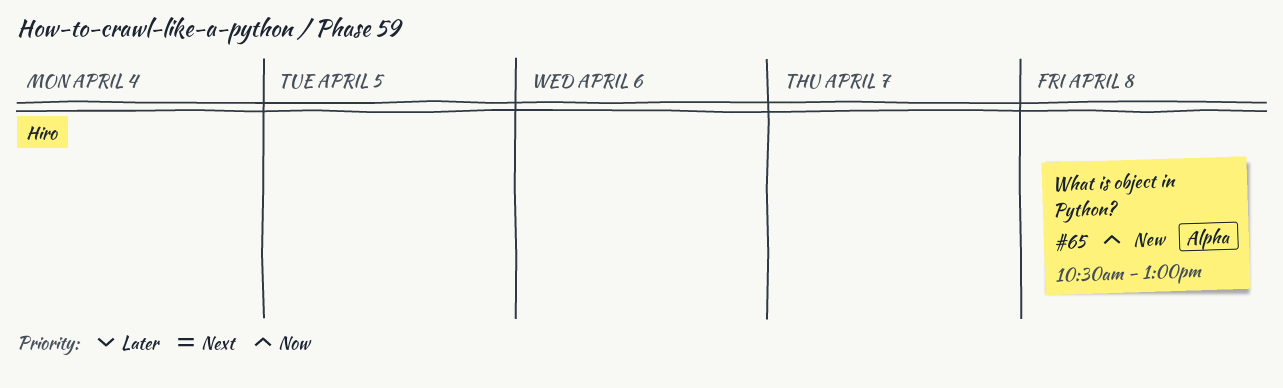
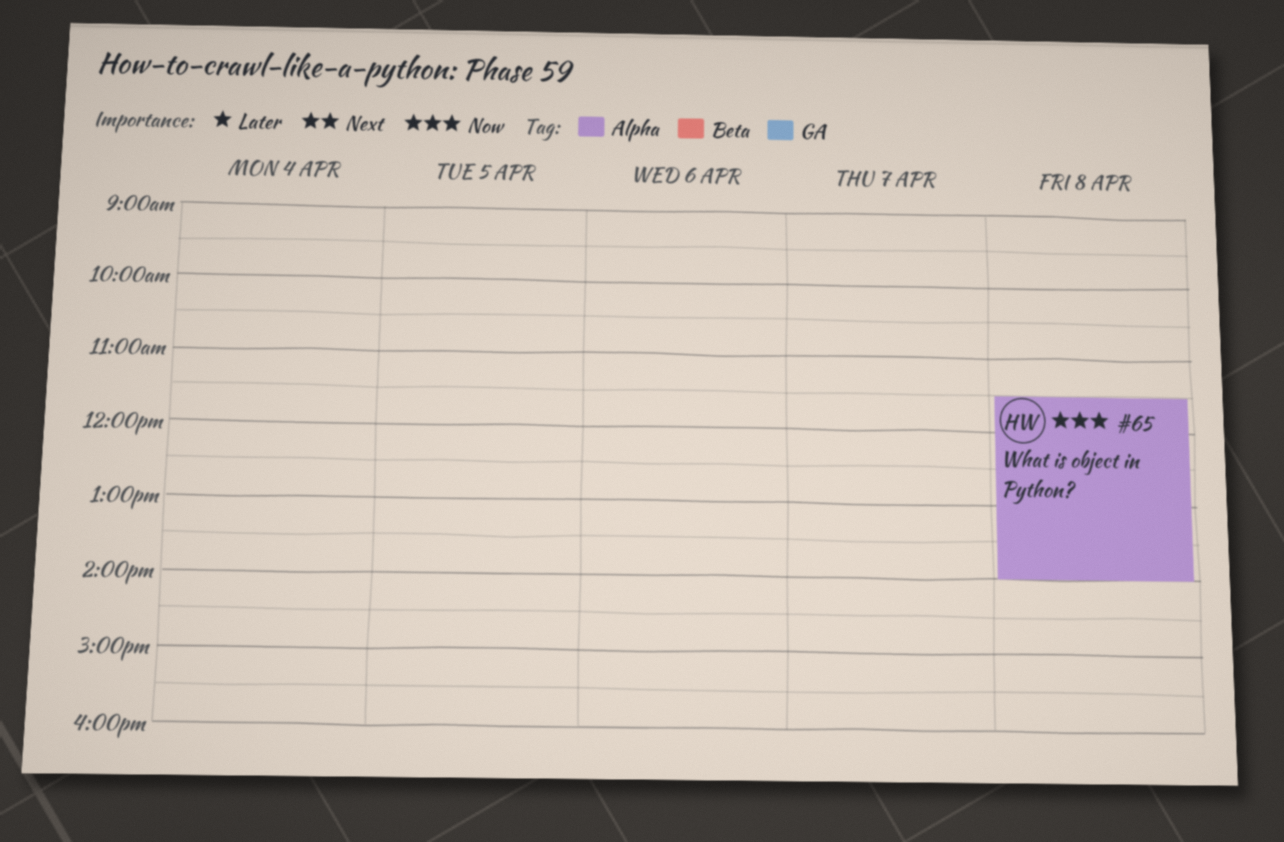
#65, begins: 10:30 -> 11:30
#65, ends: 13:00 -> 14:00

